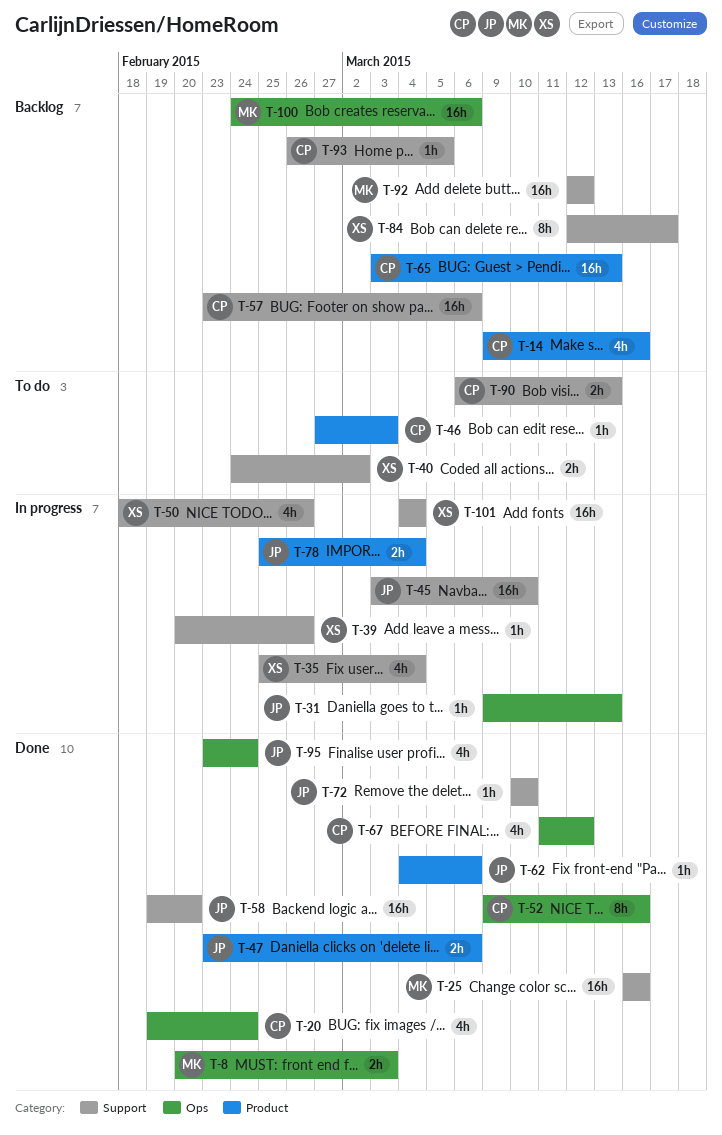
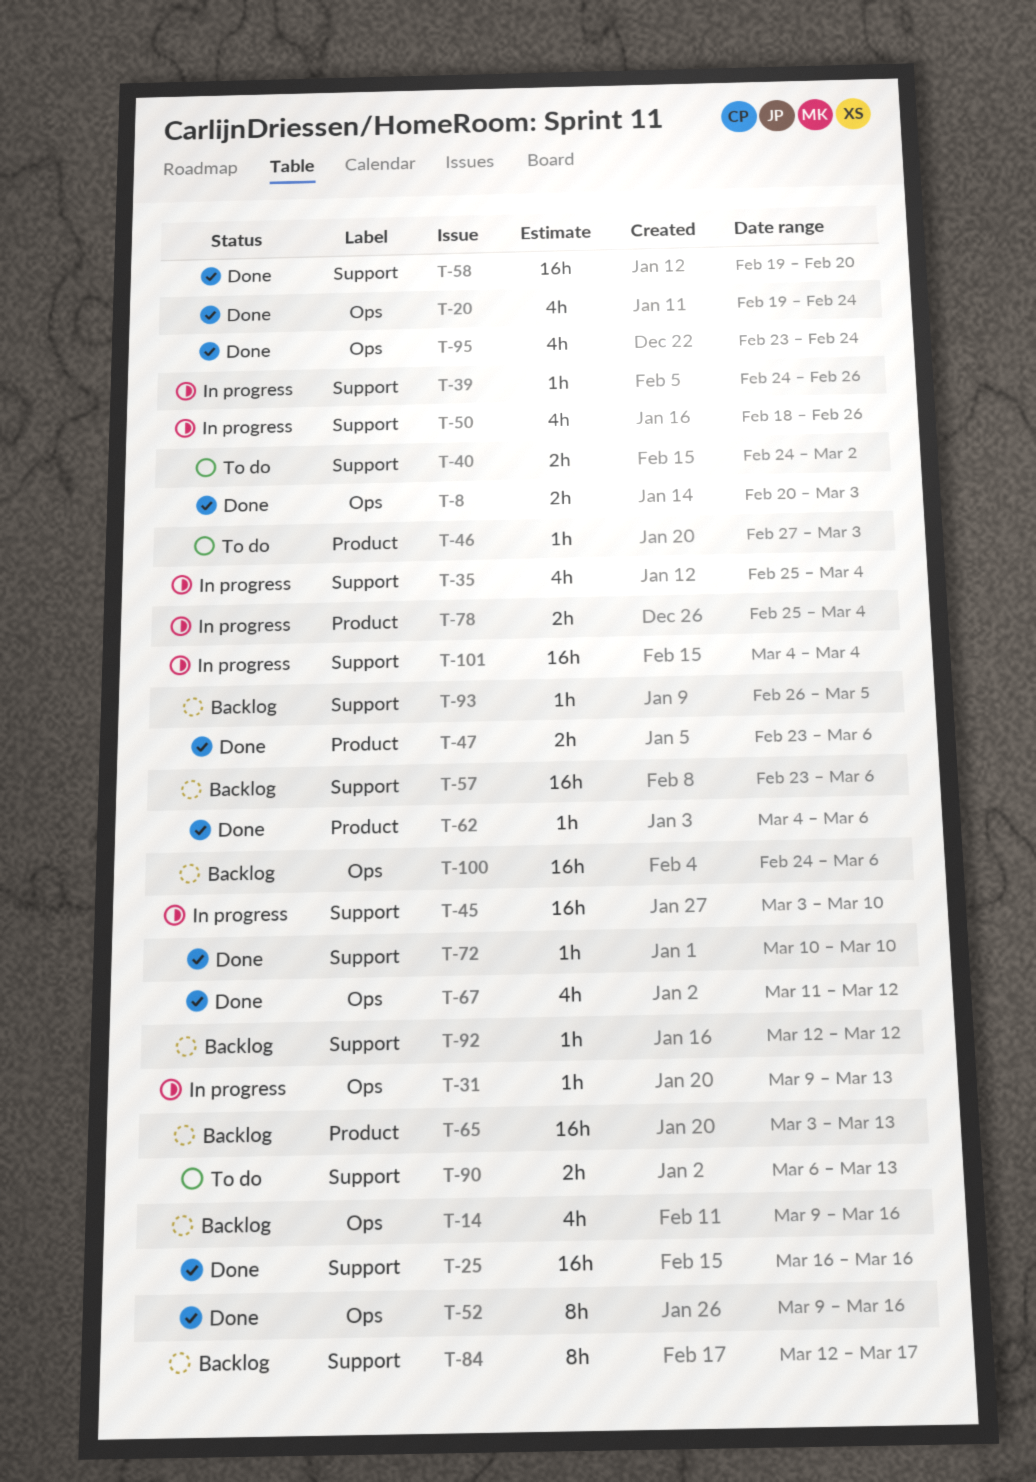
T-14, label: Product -> Ops
T-39, start: Feb 20 -> Feb 24
T-92, estimate: 16h -> 1h

